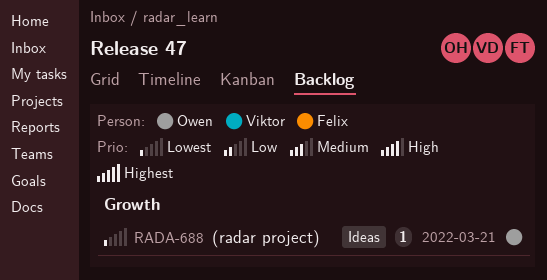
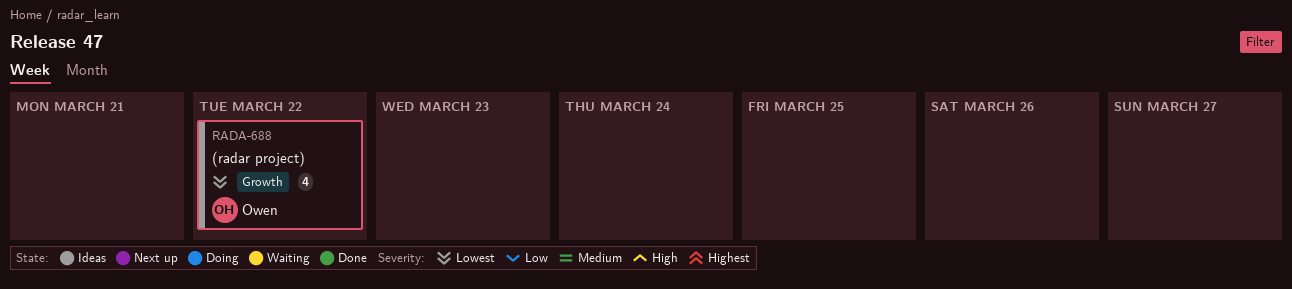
RADA-688, estimate: 1 -> 4
RADA-688, due: Mar 21 -> Mar 22

